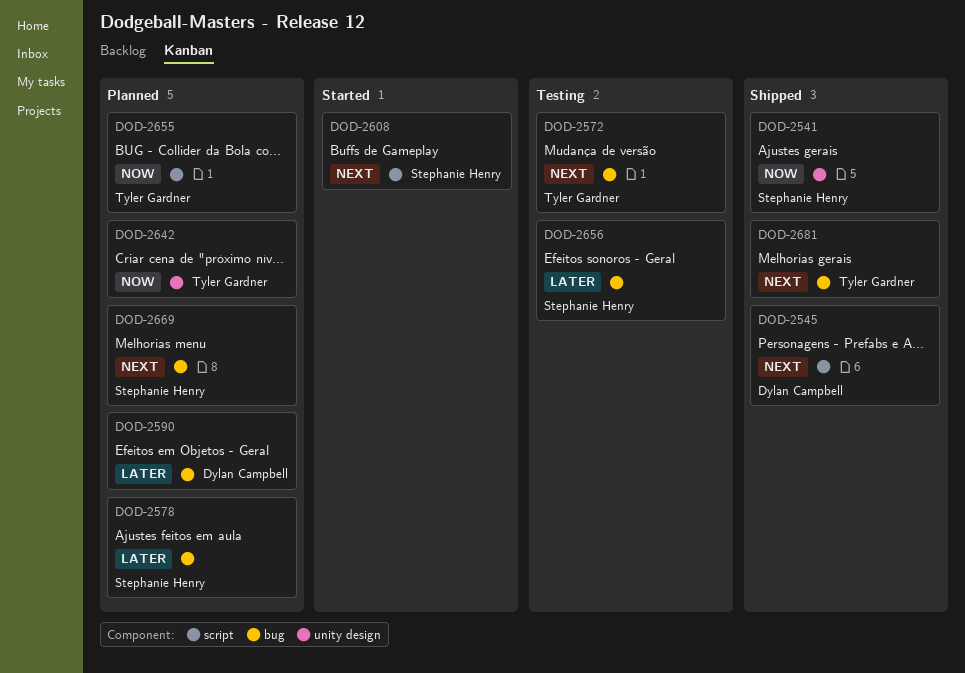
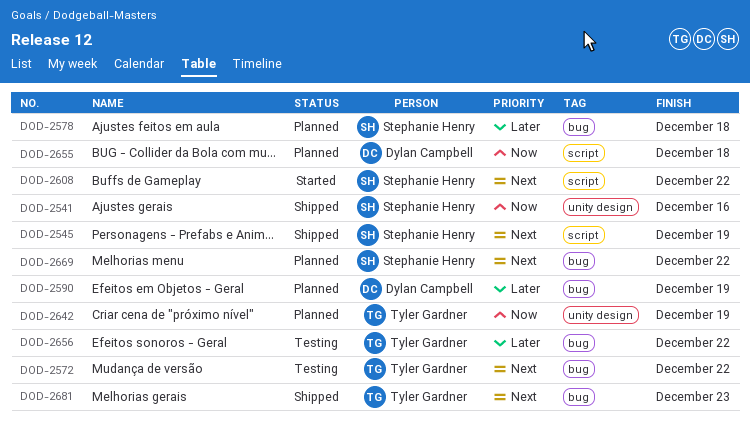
DOD-2545, owner: Dylan Campbell -> Stephanie Henry
DOD-2655, owner: Tyler Gardner -> Dylan Campbell
DOD-2656, owner: Stephanie Henry -> Tyler Gardner

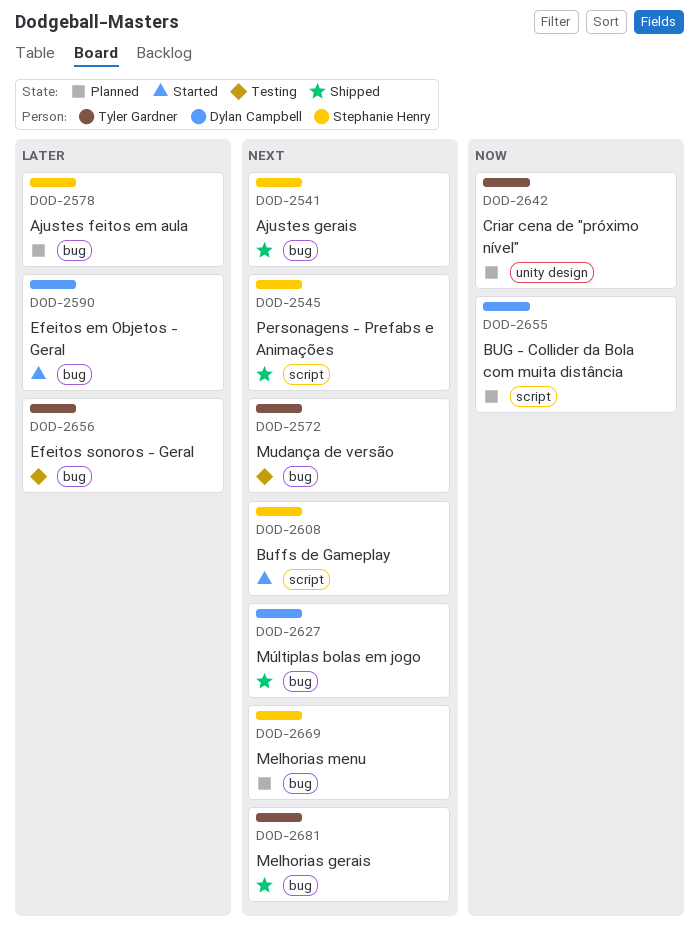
DOD-2541, priority: Now -> Next
DOD-2541, label: unity design -> bug
DOD-2590, status: Planned -> Started
DOD-2627: none -> present

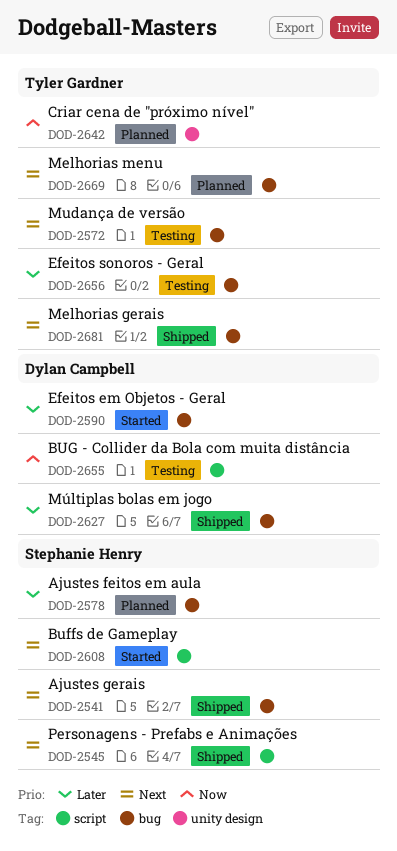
DOD-2627, priority: Next -> Later
DOD-2655, status: Planned -> Testing
DOD-2669, owner: Stephanie Henry -> Tyler Gardner

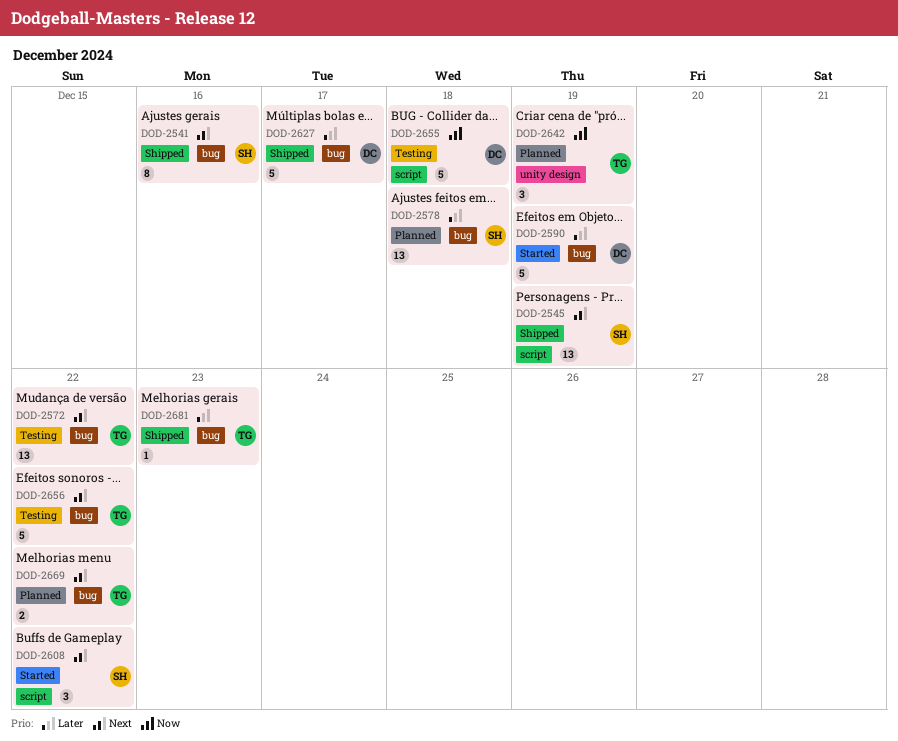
DOD-2656, priority: Later -> Next
DOD-2681, priority: Next -> Later

